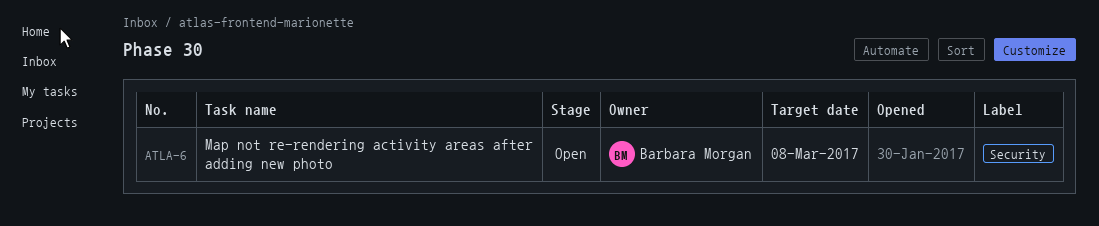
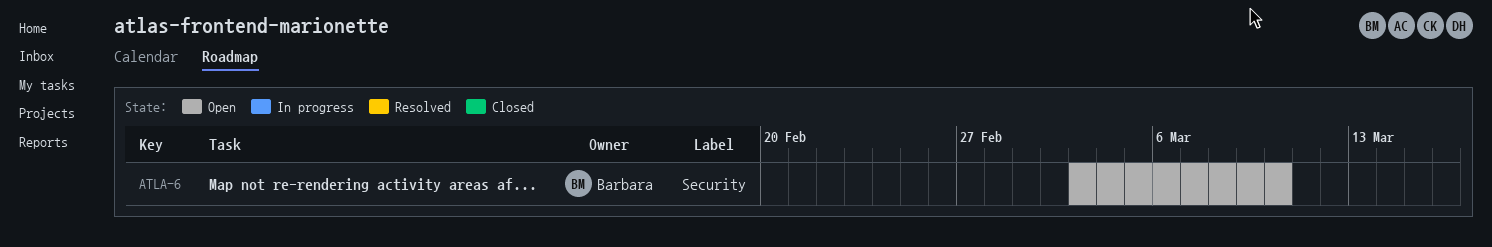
ATLA-6, due: Mar 8 -> Mar 10

